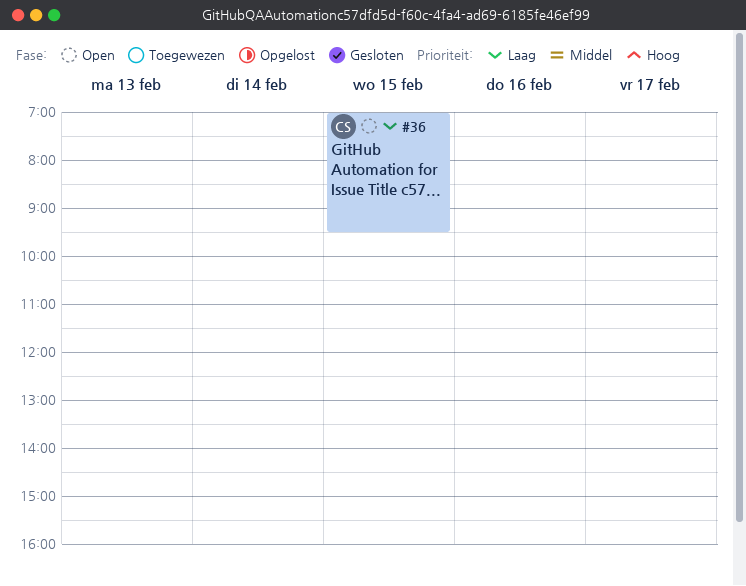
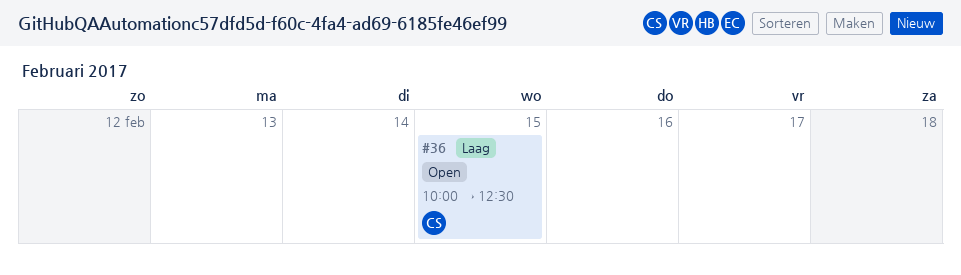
#36, begins: 07:00 -> 10:00
#36, ends: 09:30 -> 12:30

